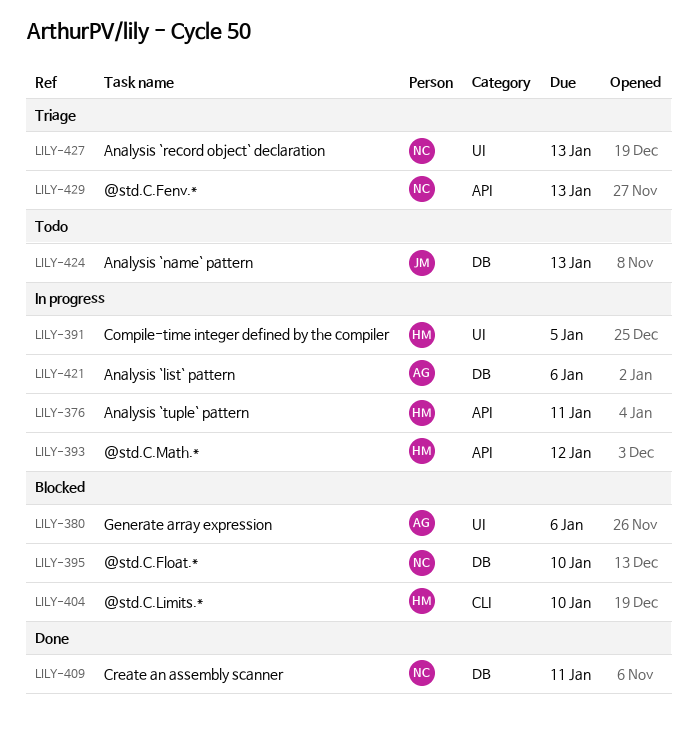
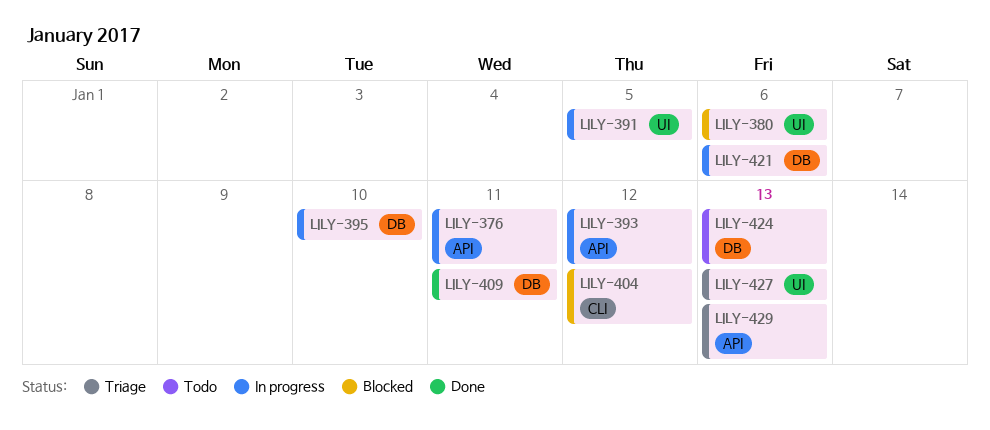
LILY-395, status: Blocked -> In progress
LILY-404, due: Jan 10 -> Jan 12

